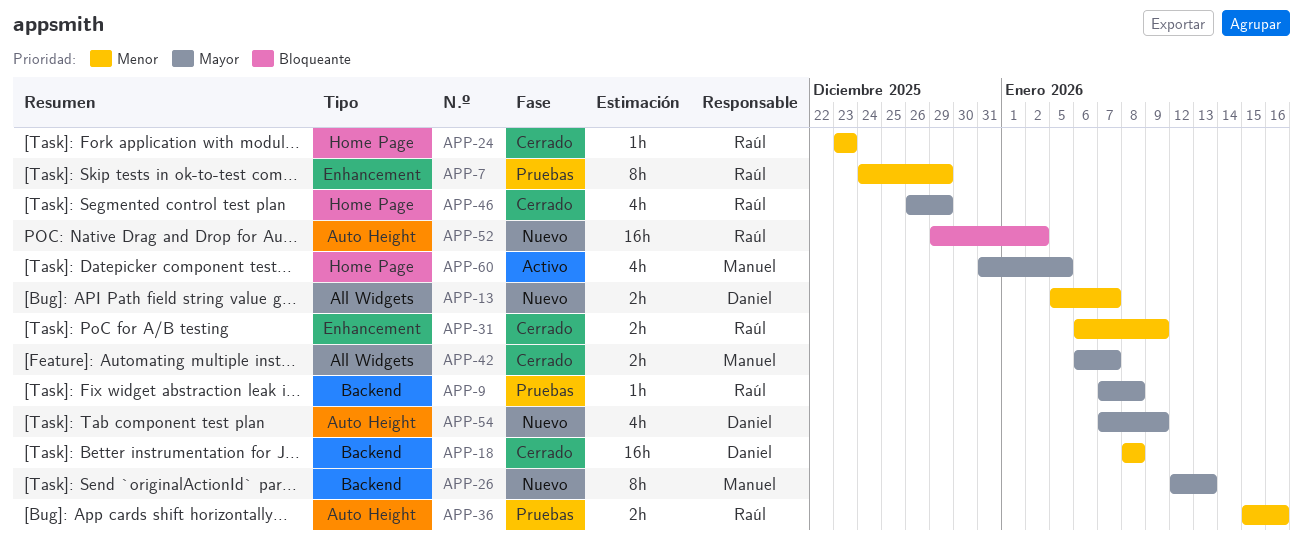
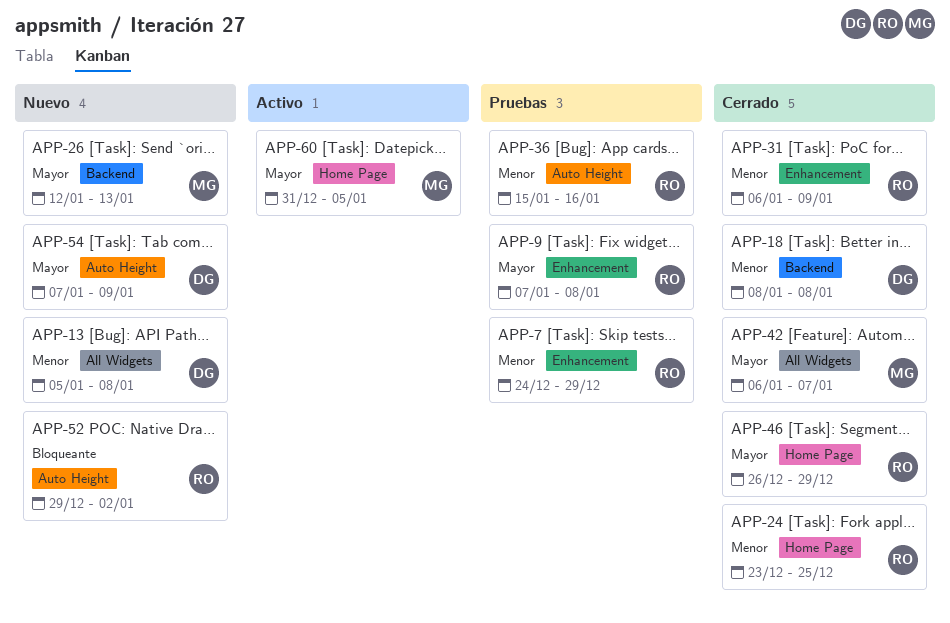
APP-9, label: Backend -> Enhancement
APP-13, due: Jan 7 -> Jan 8
APP-24, due: Dec 23 -> Dec 25

